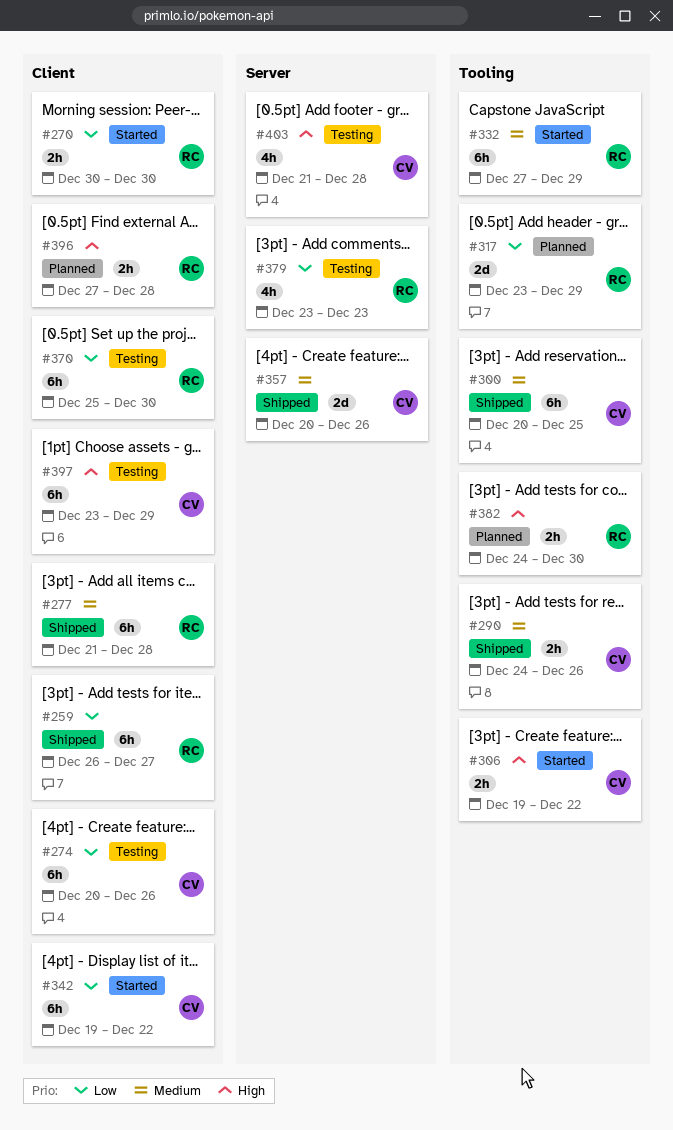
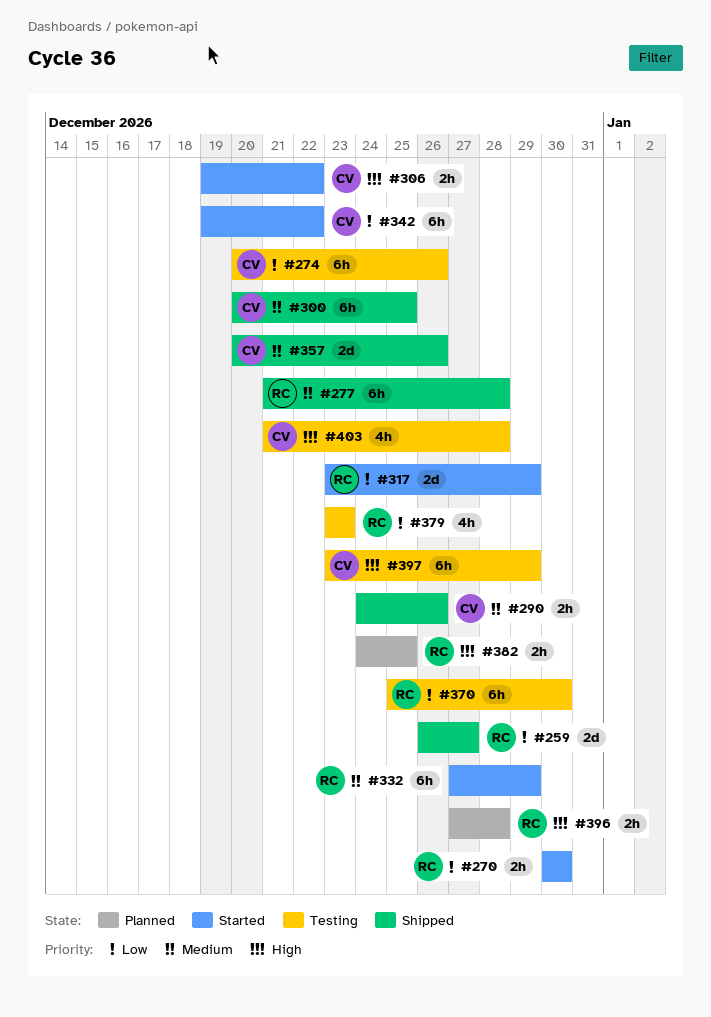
#259, estimate: 6h -> 2d
#317, status: Planned -> Started
#382, due: Dec 30 -> Dec 25

